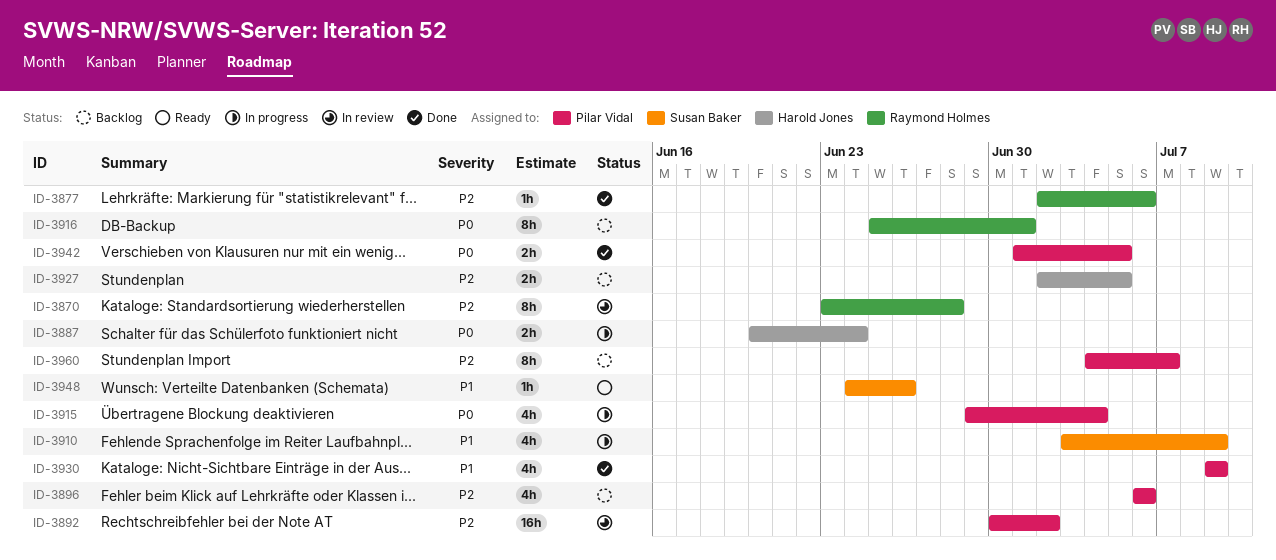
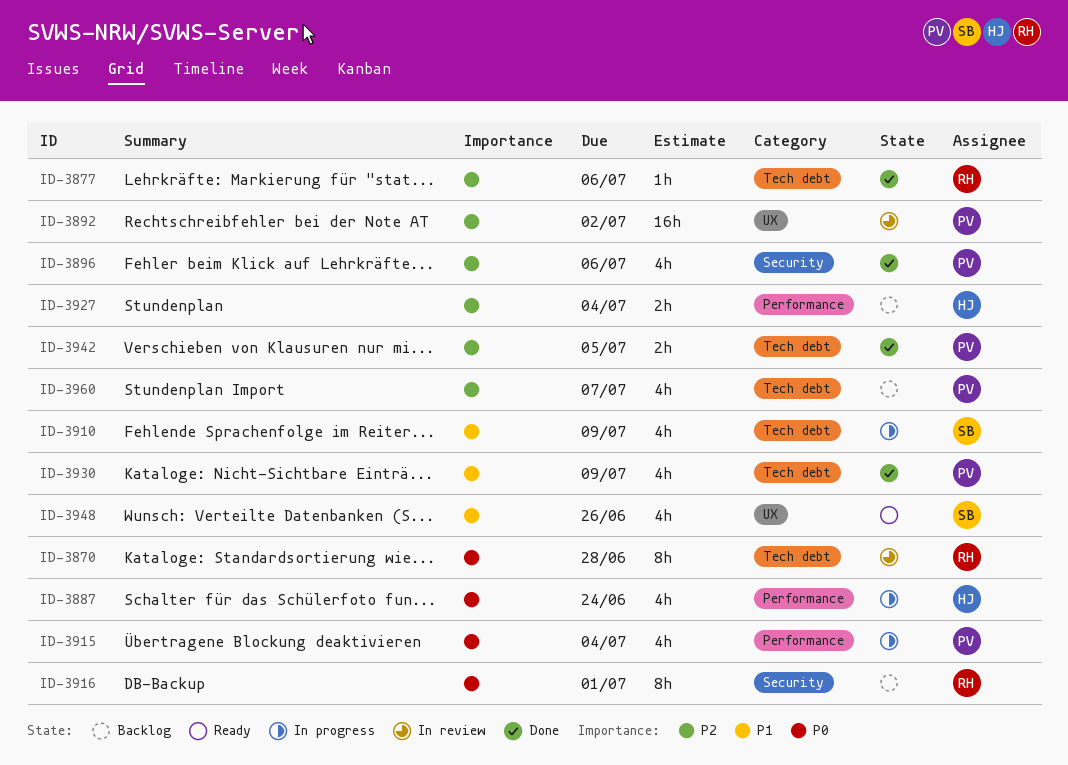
ID-3870, priority: P2 -> P0
ID-3887, estimate: 2h -> 4h
ID-3896, status: Backlog -> Done
ID-3927, due: Jul 5 -> Jul 4
ID-3942, priority: P0 -> P2
ID-3948, estimate: 1h -> 4h
ID-3960, estimate: 8h -> 4h

